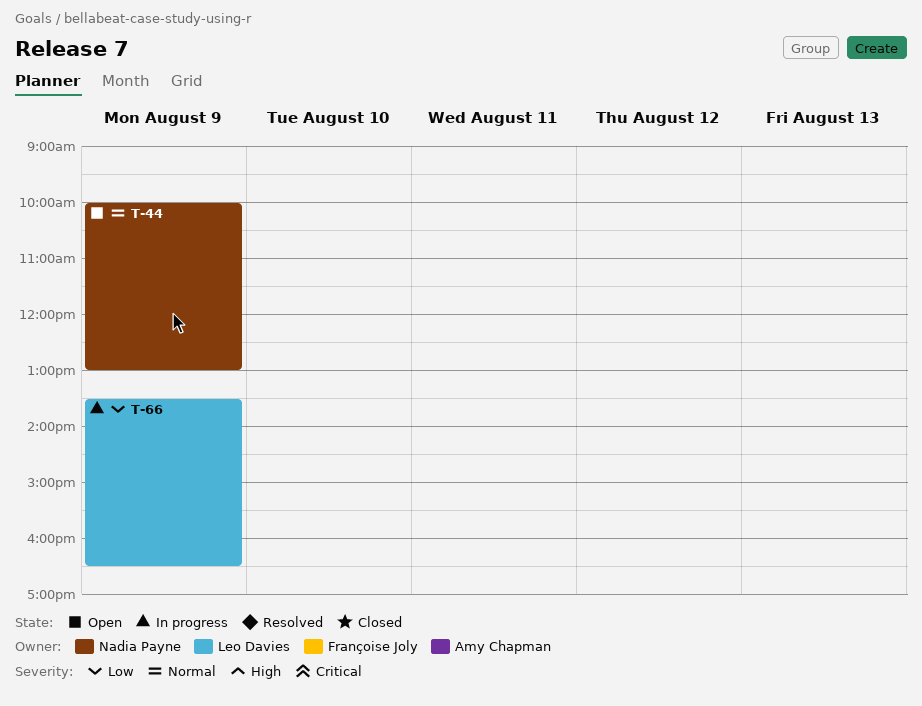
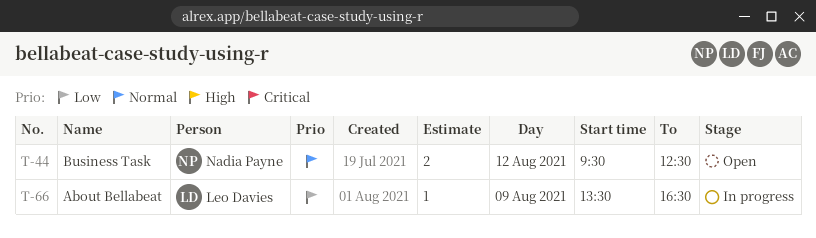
T-44, day: Aug 9 -> Aug 12
T-44, begins: 10:00 -> 09:30
T-44, ends: 13:00 -> 12:30

